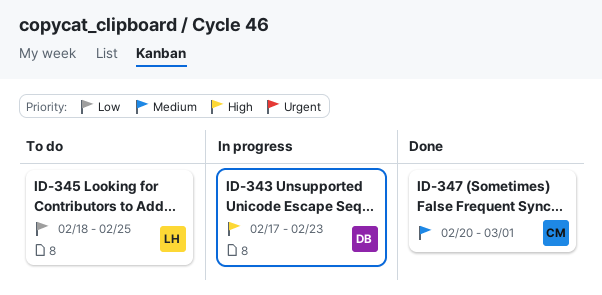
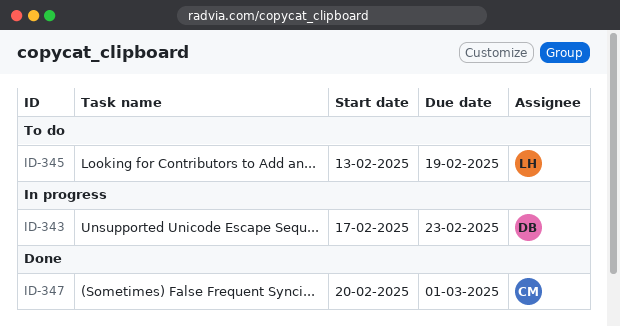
ID-345, start: Feb 18 -> Feb 13
ID-345, due: Feb 25 -> Feb 19

